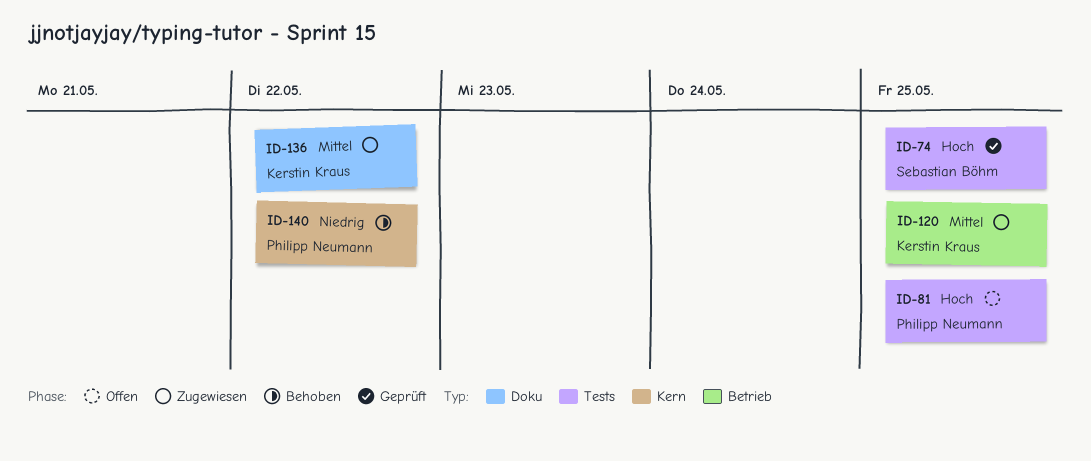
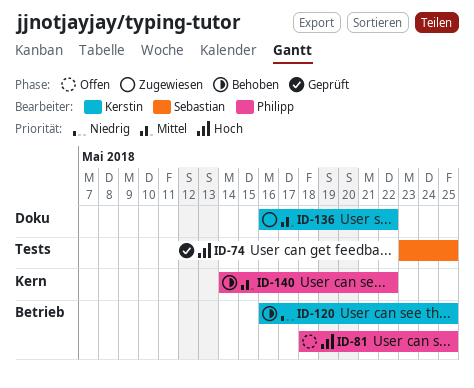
ID-81, label: Tests -> Betrieb
ID-120, status: Zugewiesen -> Behoben
ID-120, priority: Mittel -> Niedrig
ID-140, priority: Niedrig -> Mittel

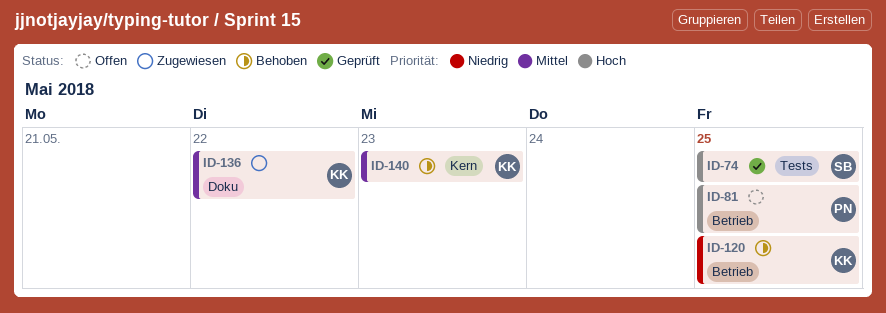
ID-140, owner: Philipp -> Kerstin
ID-140, due: May 22 -> May 23

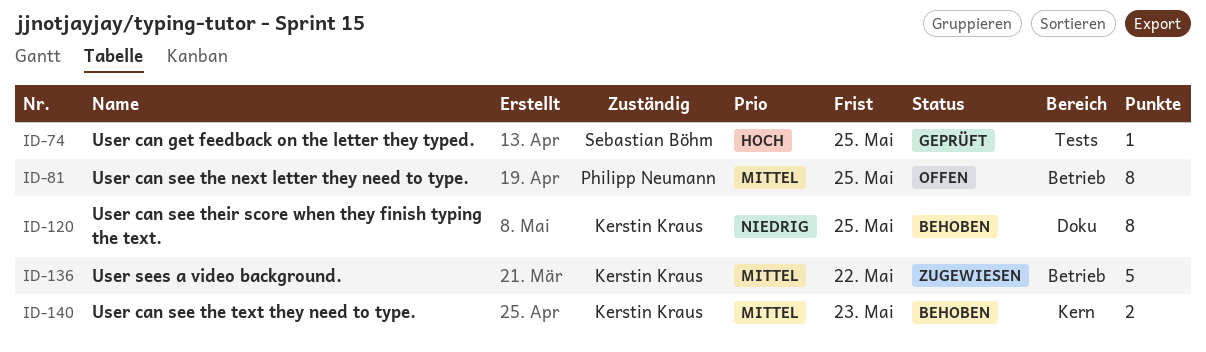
ID-81, priority: Hoch -> Mittel
ID-120, label: Betrieb -> Doku
ID-136, label: Doku -> Betrieb

